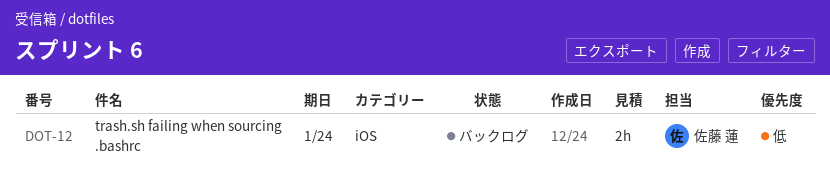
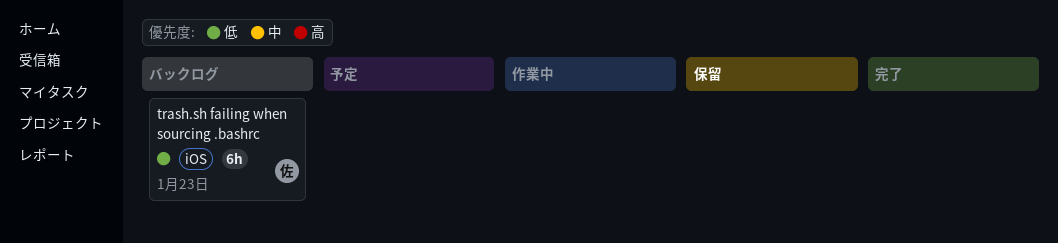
trash.sh failing when sourcing .bashrc, estimate: 2h -> 6h
trash.sh failing when sourcing .bashrc, due: Jan 24 -> Jan 23

